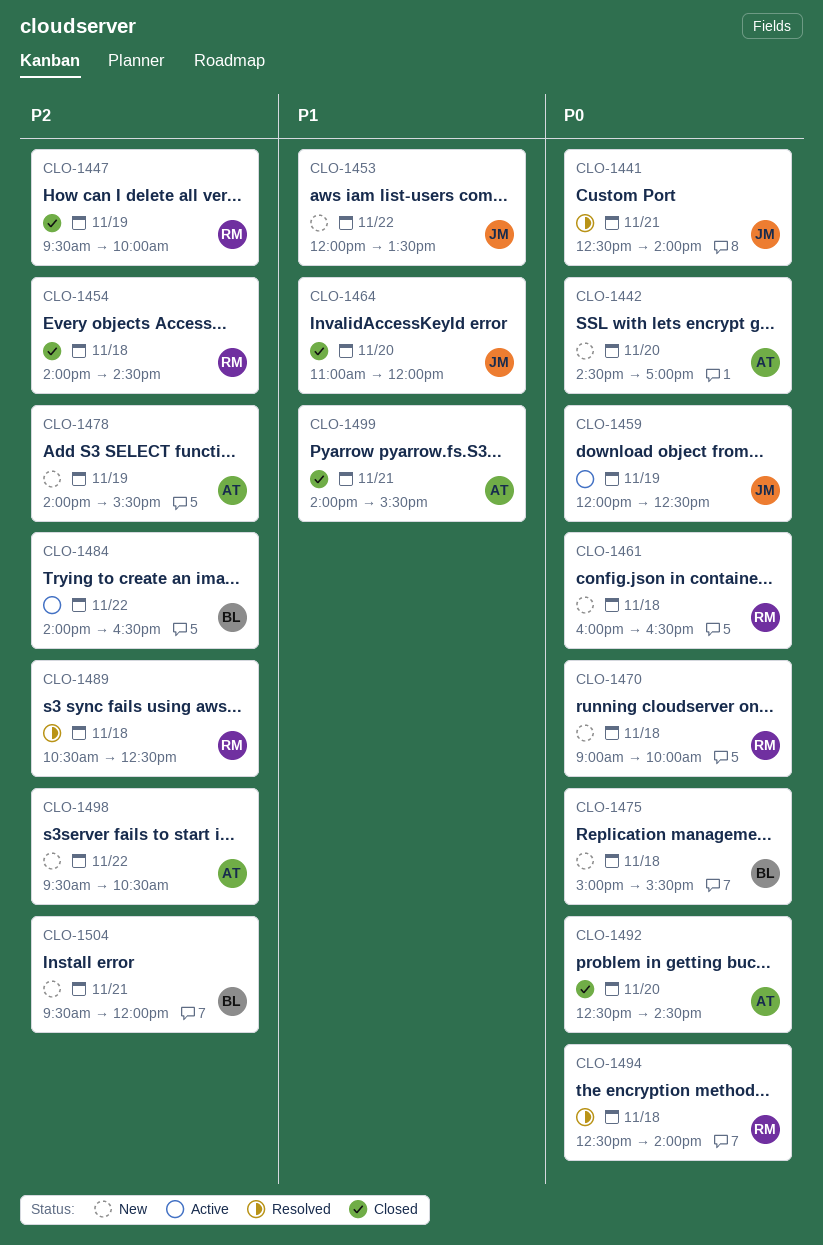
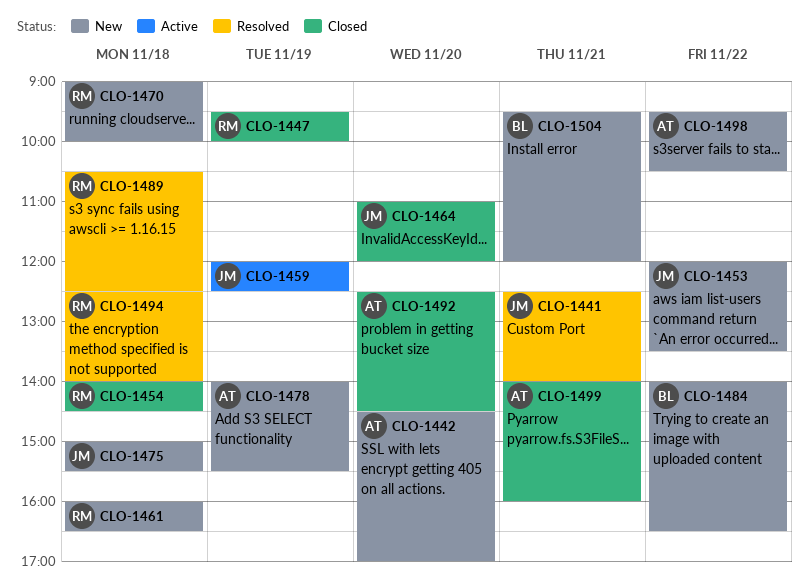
CLO-1475, owner: BL -> JM
CLO-1484, status: Active -> New
CLO-1499, ends: 15:30 -> 16:00

